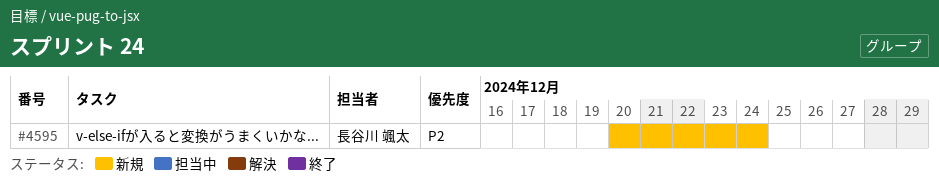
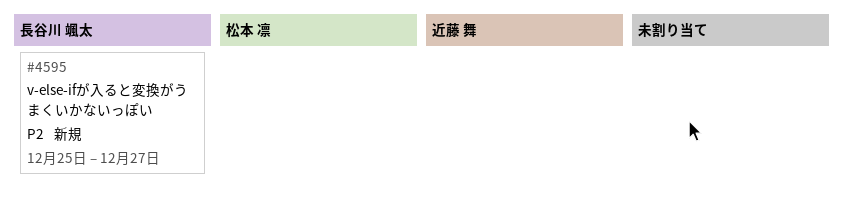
#4595, start: Dec 20 -> Dec 25
#4595, due: Dec 24 -> Dec 27

